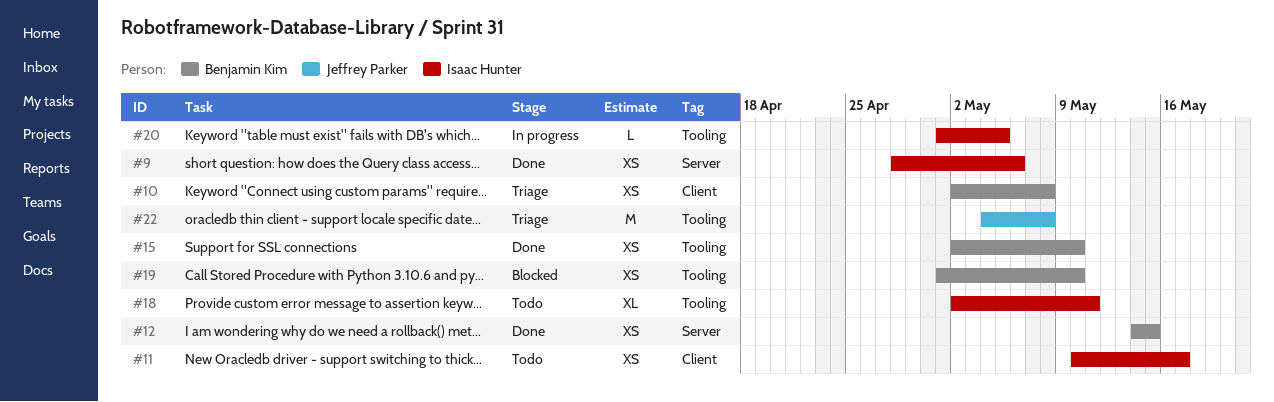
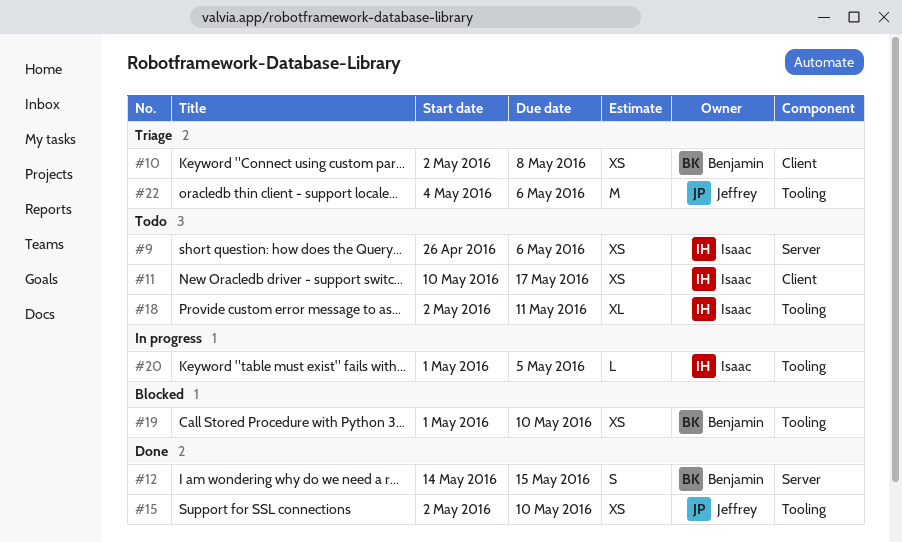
#9, status: Done -> Todo
#9, start: Apr 28 -> Apr 26
#12, estimate: XS -> S
#15, owner: Benjamin Kim -> Jeffrey Parker
#22, due: May 8 -> May 6

